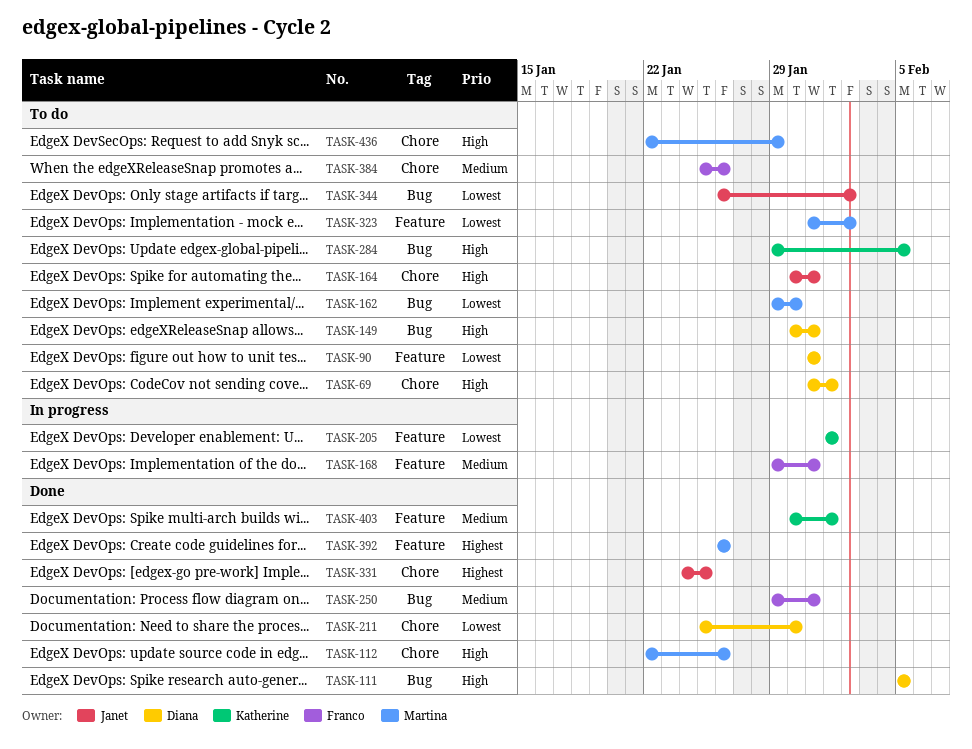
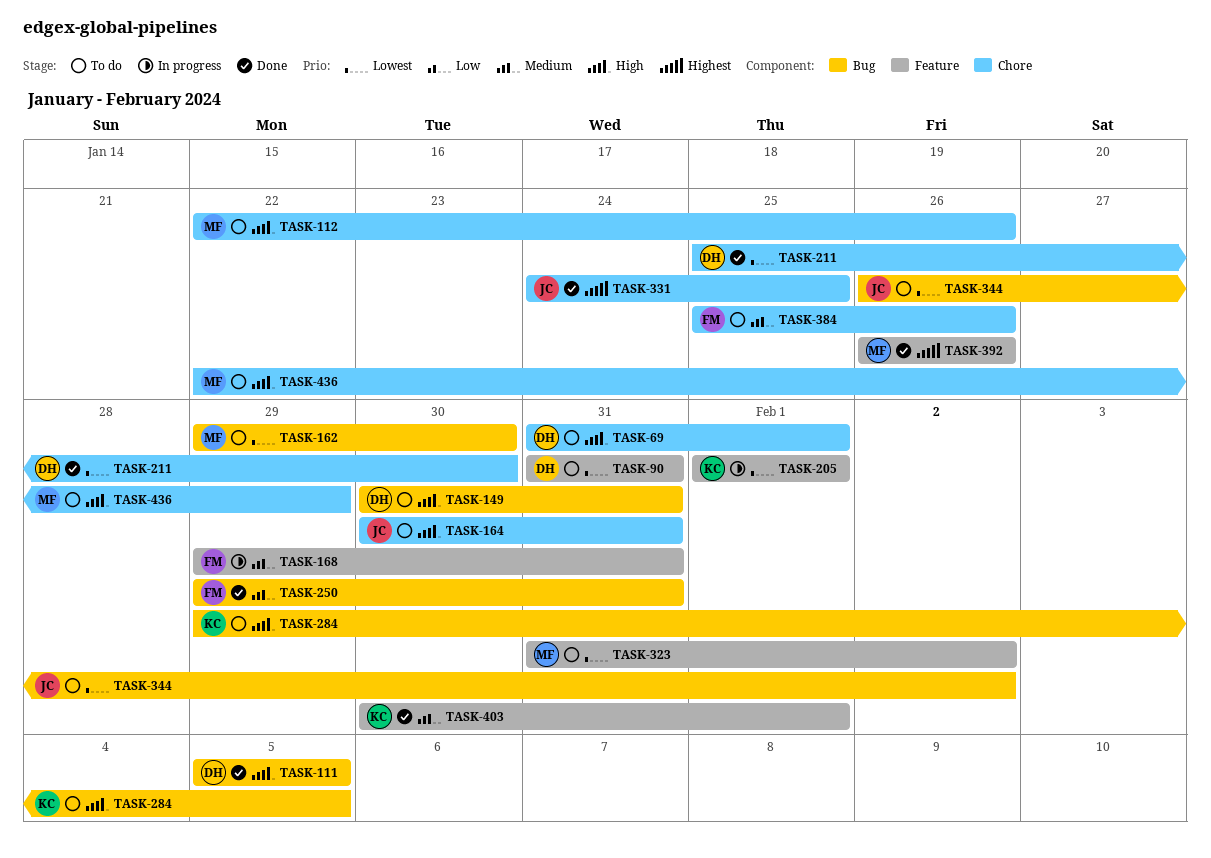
TASK-112, status: Done -> To do

